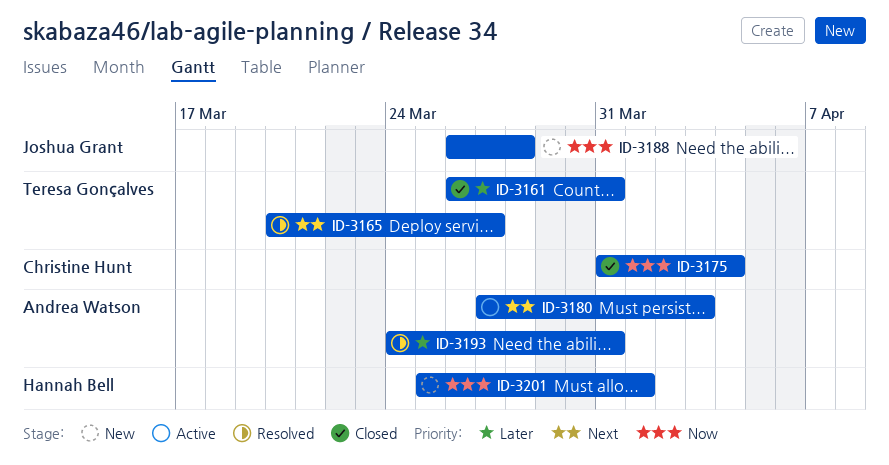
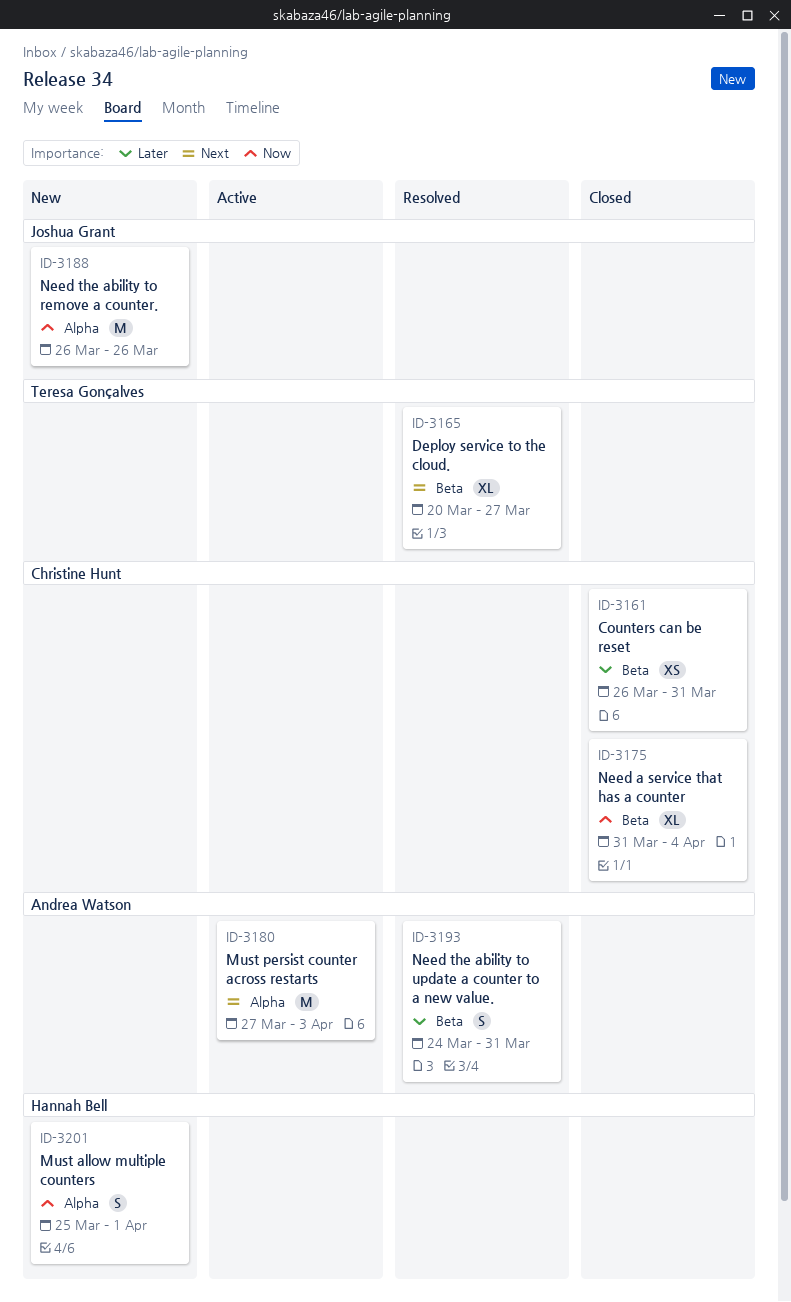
ID-3161, owner: Teresa Gonçalves -> Christine Hunt
ID-3188, due: Mar 28 -> Mar 26

